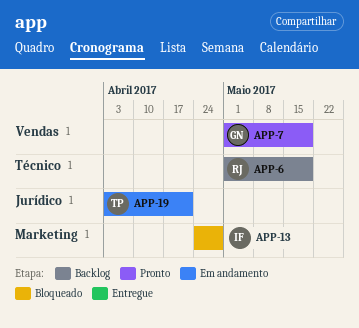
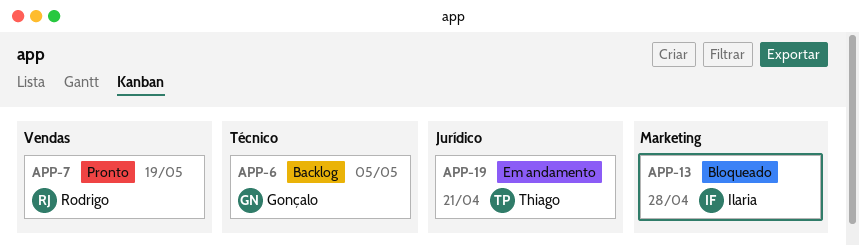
APP-6, owner: Rodrigo -> Gonçalo
APP-6, due: May 19 -> May 5
APP-7, owner: Gonçalo -> Rodrigo

